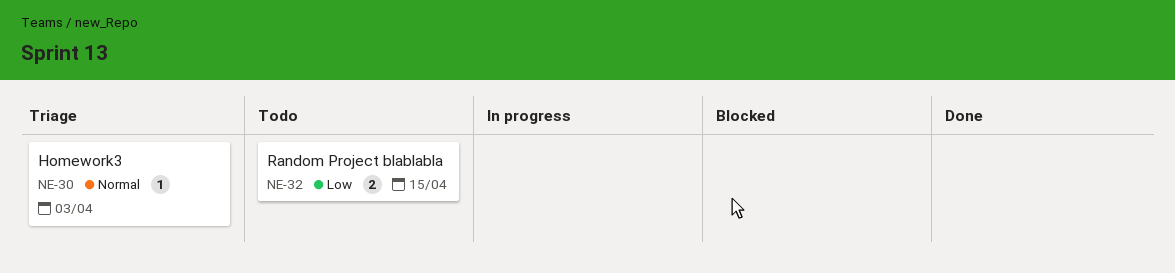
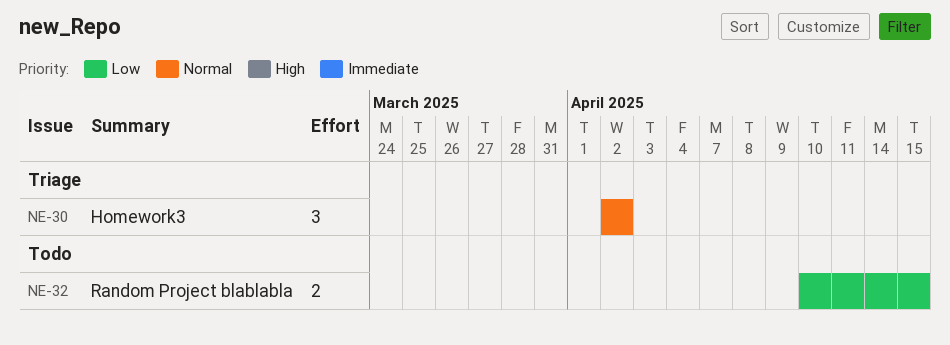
NE-30, estimate: 1 -> 3
NE-30, due: Apr 3 -> Apr 2

